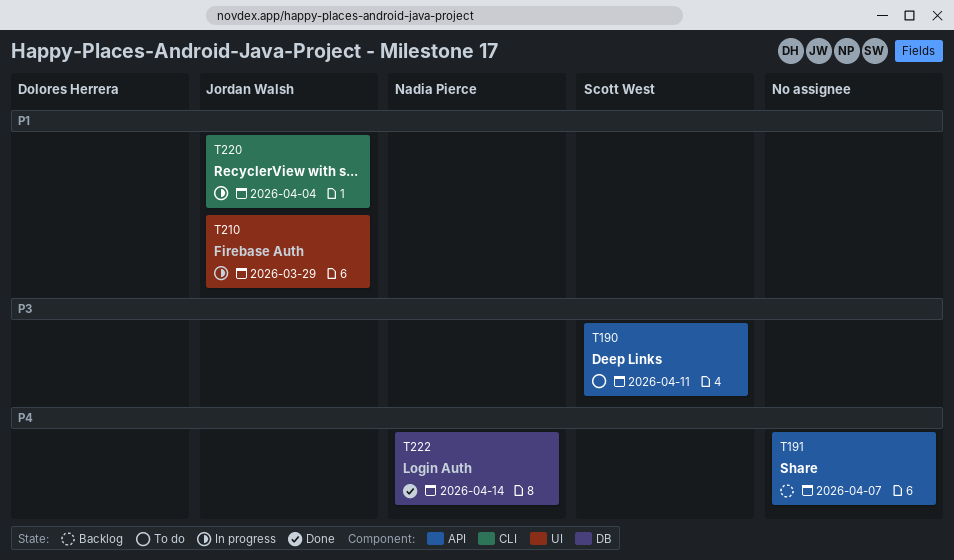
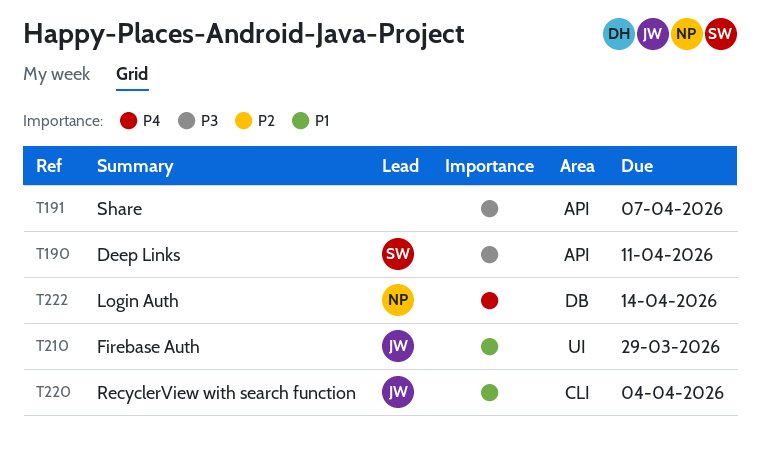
T191, priority: P4 -> P3

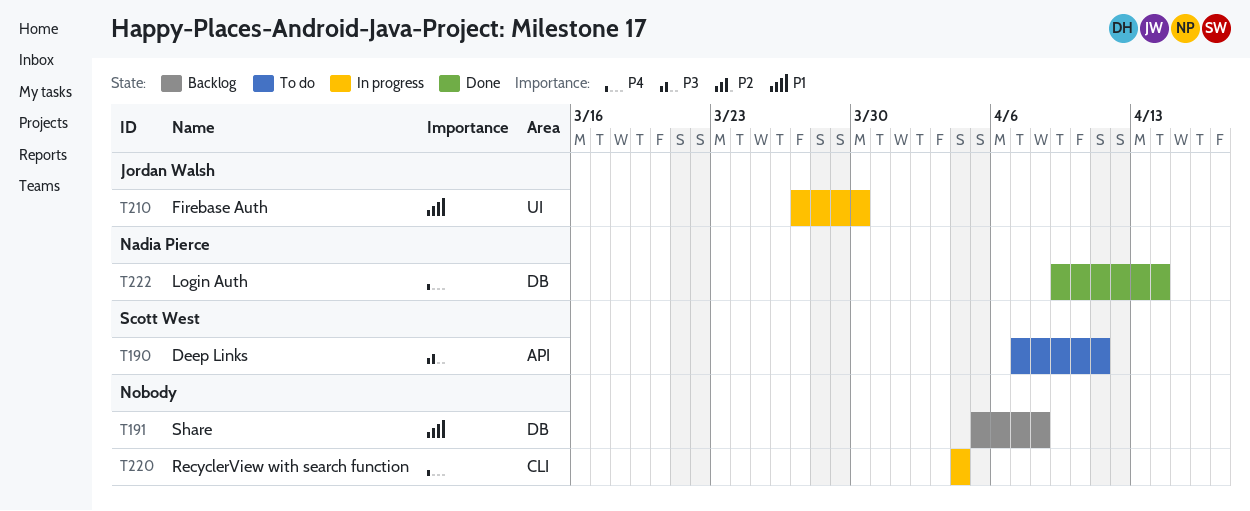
T191, priority: P3 -> P1
T191, label: API -> DB
T191, due: Apr 7 -> Apr 8
T210, due: Mar 29 -> Mar 30
T220, owner: Jordan Walsh -> none
T220, priority: P1 -> P4

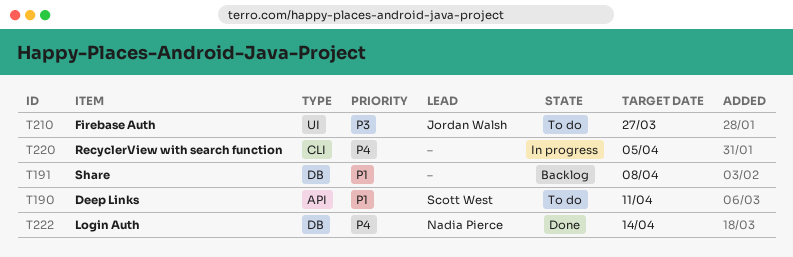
T190, priority: P3 -> P1
T210, status: In progress -> To do
T210, priority: P1 -> P3
T210, due: Mar 30 -> Mar 27
T220, due: Apr 4 -> Apr 5

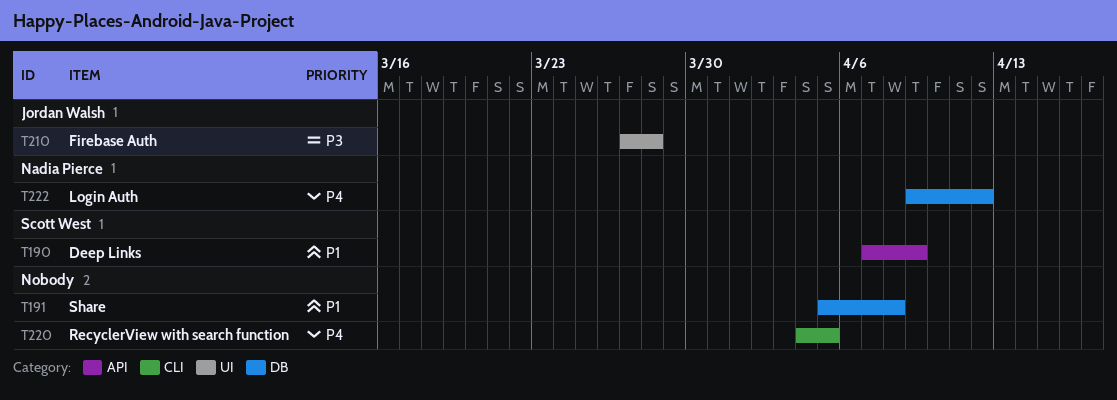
T190, due: Apr 11 -> Apr 9
T210, due: Mar 27 -> Mar 28
T222, due: Apr 14 -> Apr 12

